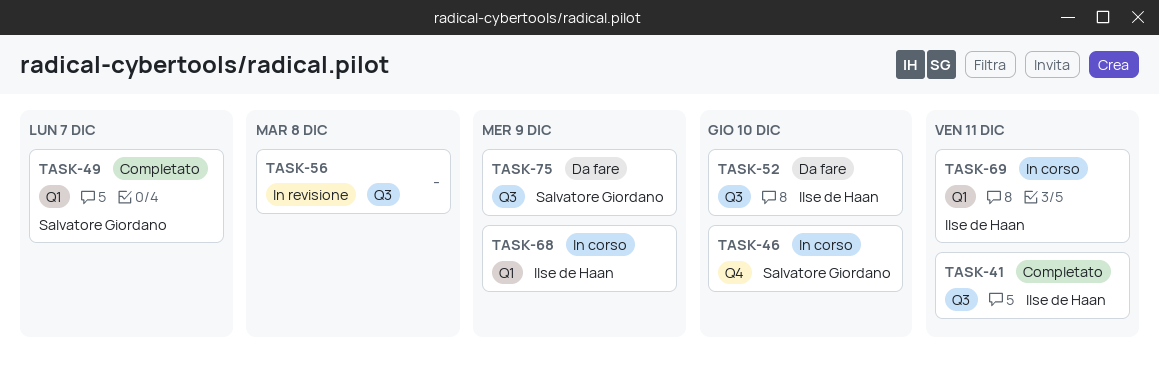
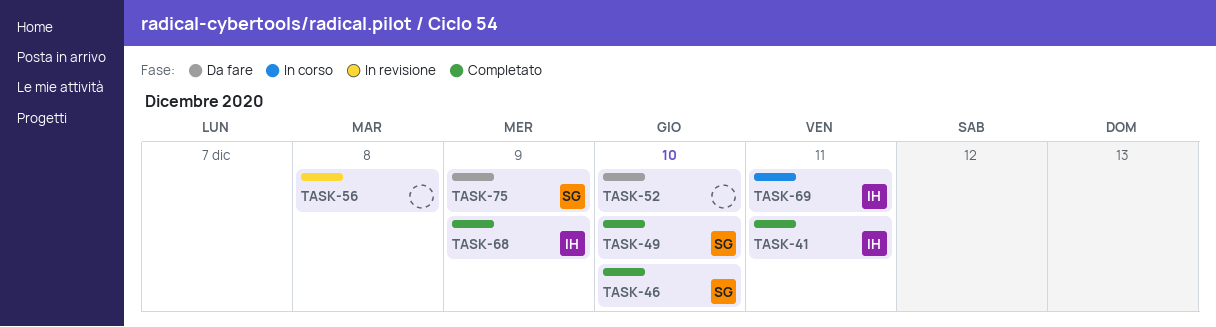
TASK-46, status: In corso -> Completato
TASK-49, due: Dec 7 -> Dec 10
TASK-52, owner: Ilse de Haan -> none
TASK-68, status: In corso -> Completato

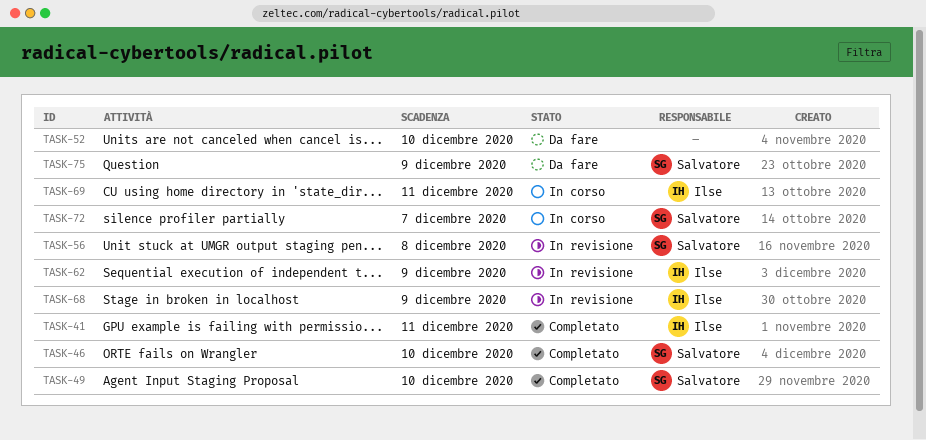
TASK-56, owner: none -> Salvatore
TASK-62: none -> present
TASK-68, status: Completato -> In revisione
TASK-72: none -> present

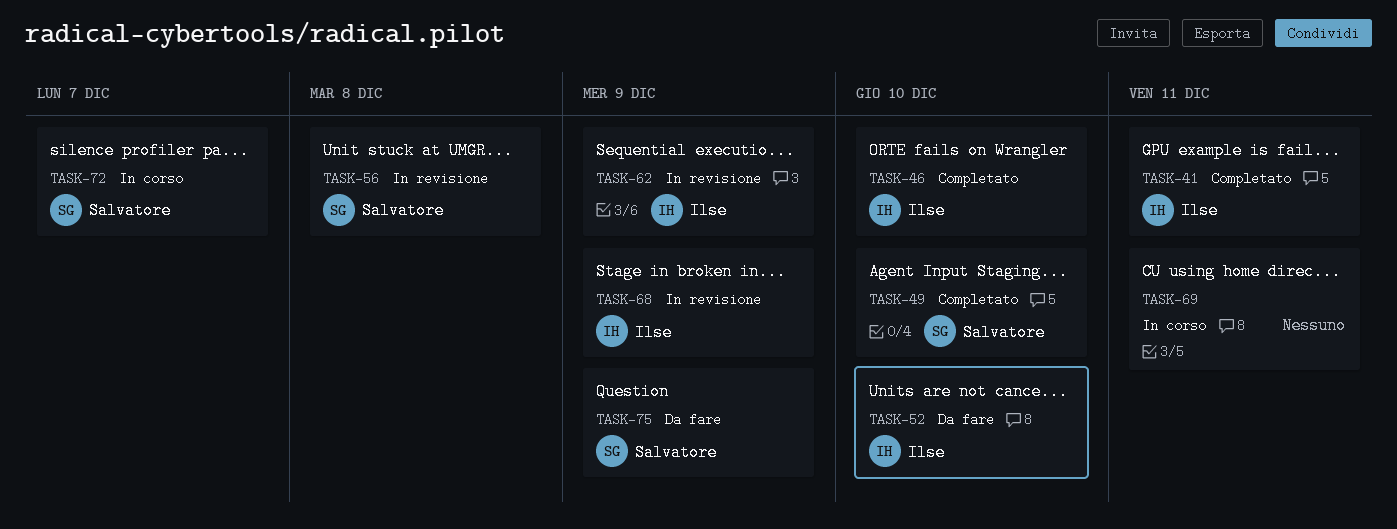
TASK-46, owner: Salvatore -> Ilse
TASK-52, owner: none -> Ilse
TASK-69, owner: Ilse -> none

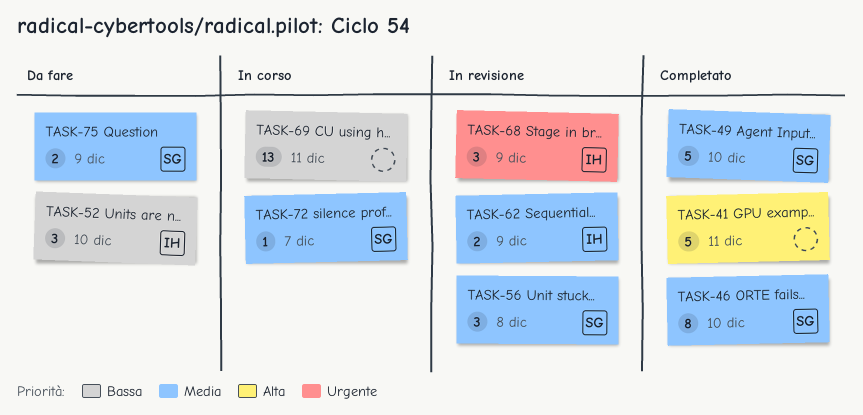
TASK-41, owner: Ilse -> none
TASK-46, owner: Ilse -> Salvatore

